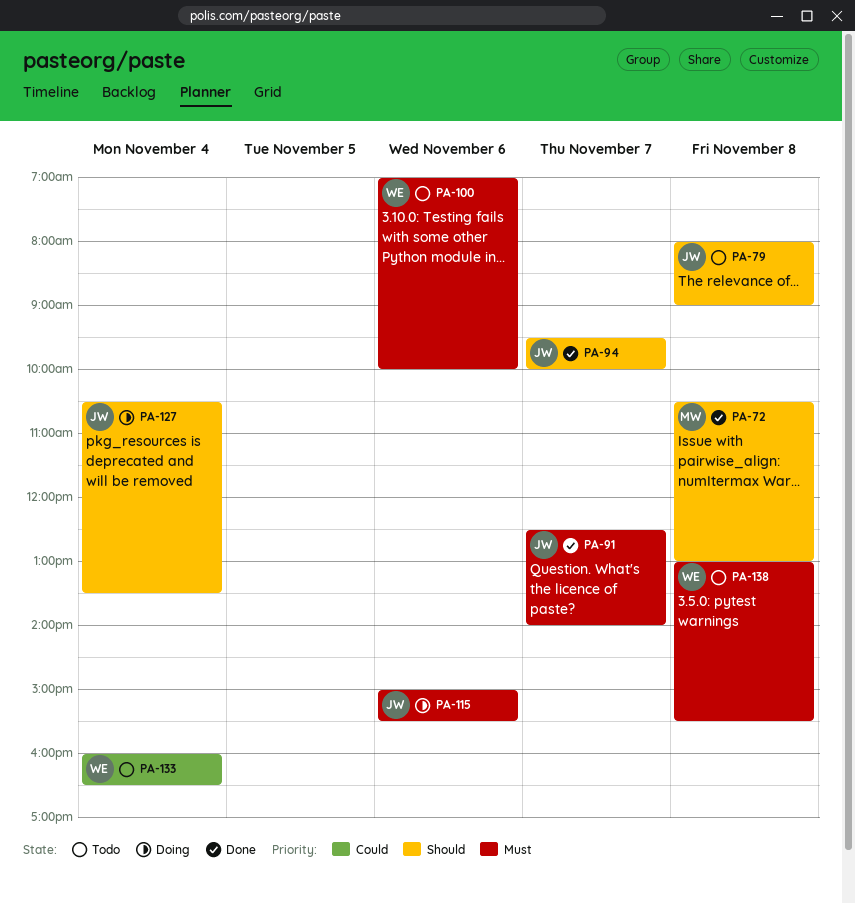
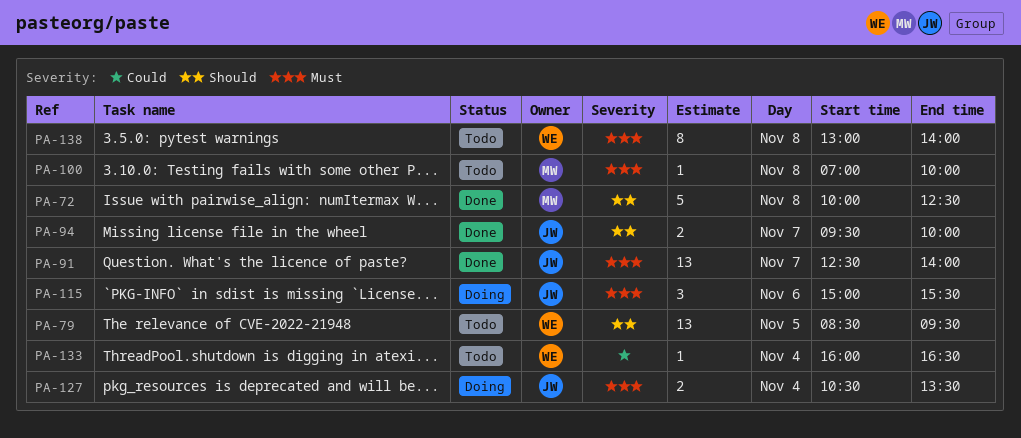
PA-72, begins: 10:30 -> 10:00
PA-72, ends: 13:00 -> 12:30
PA-79, owner: JW -> WE
PA-79, day: Nov 8 -> Nov 5
PA-79, begins: 08:00 -> 08:30
PA-79, ends: 09:00 -> 09:30
PA-100, owner: WE -> MW
PA-100, day: Nov 6 -> Nov 8
PA-127, priority: Should -> Must
PA-138, ends: 15:30 -> 14:00

